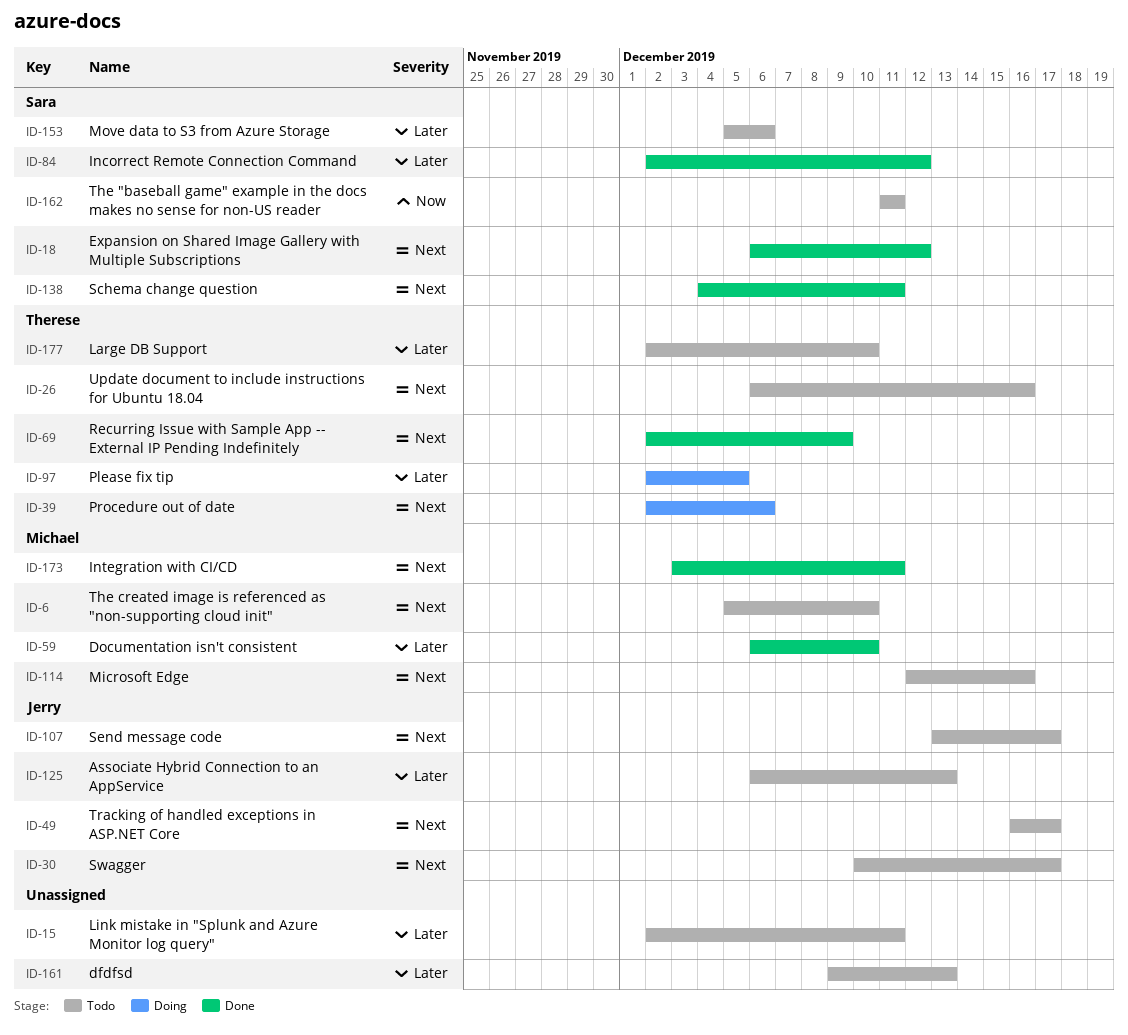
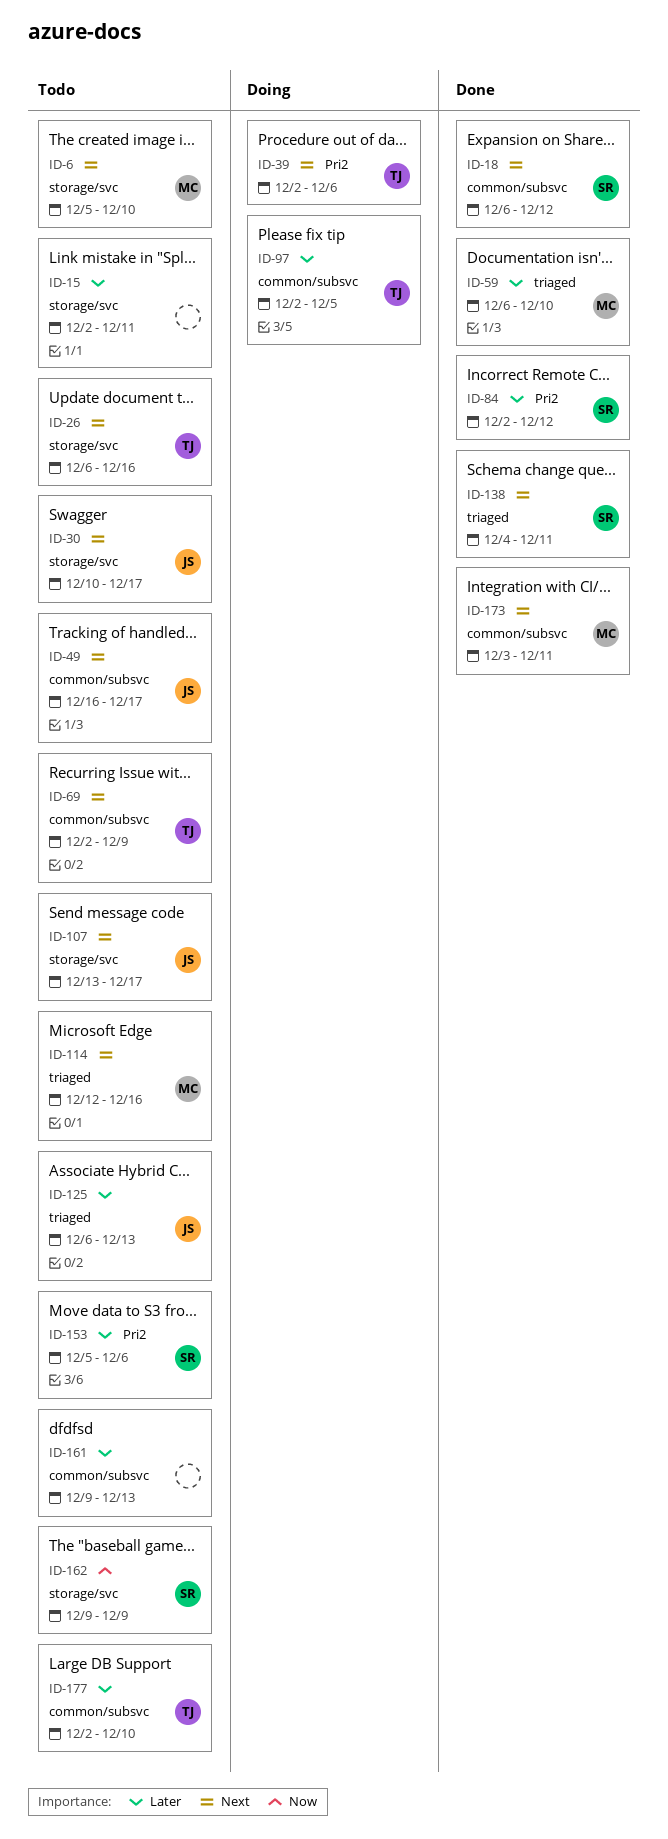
ID-69, status: Done -> Todo
ID-162, start: Dec 11 -> Dec 9
ID-162, due: Dec 11 -> Dec 9

